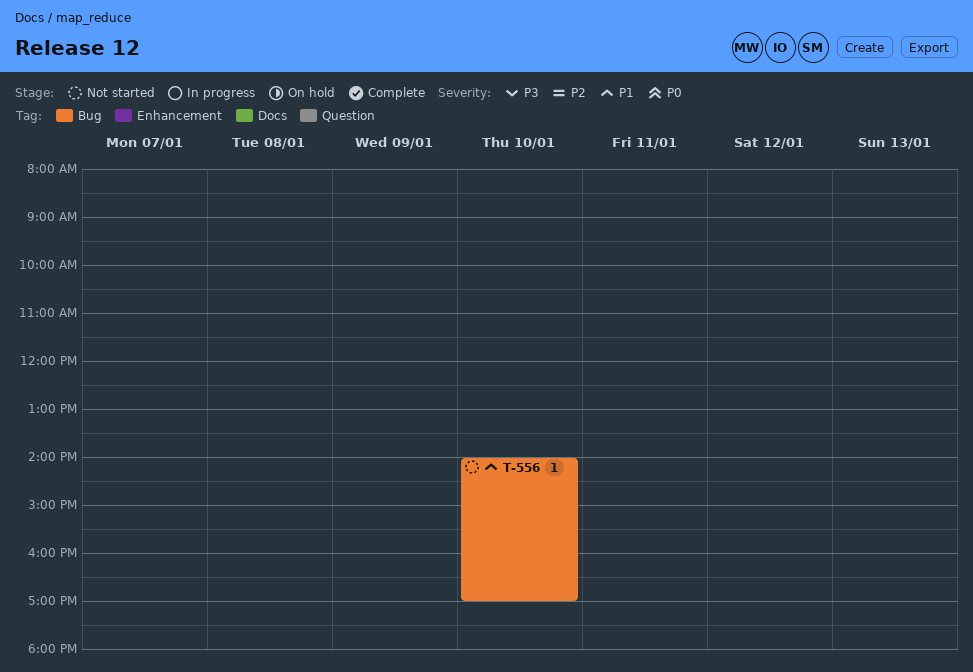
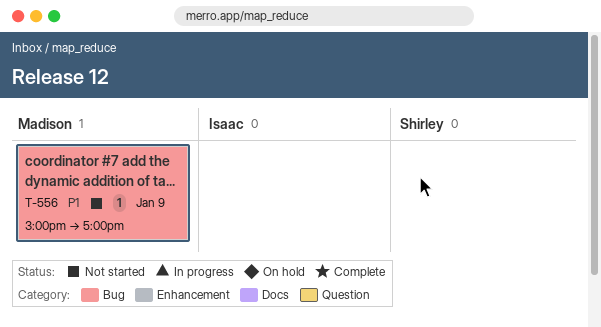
T-556, day: Jan 10 -> Jan 9
T-556, begins: 14:00 -> 15:00

